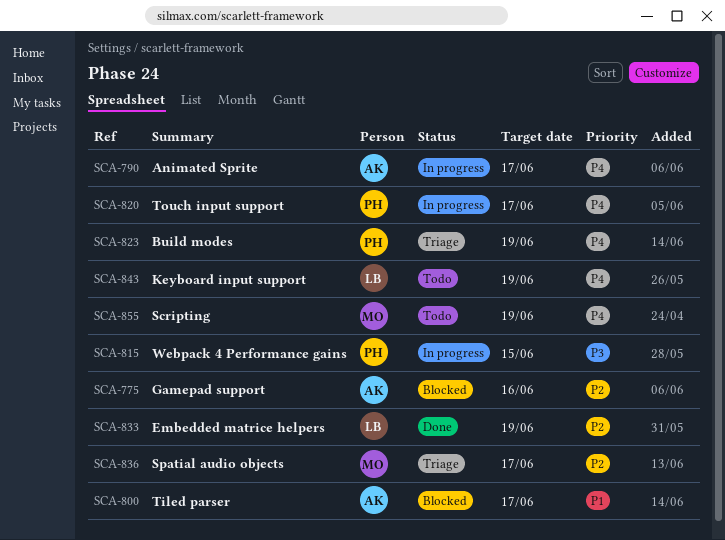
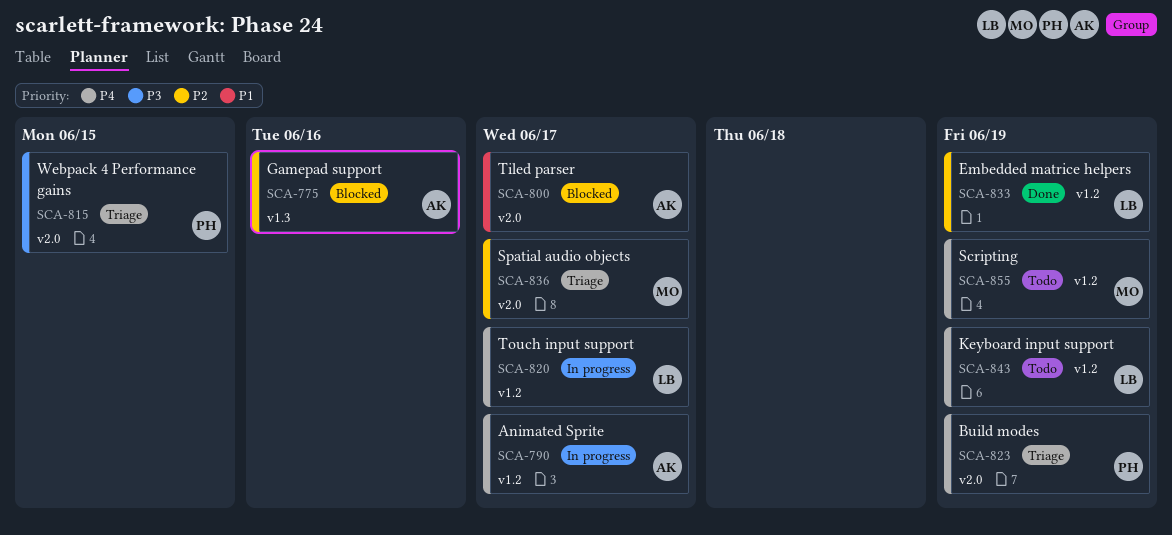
SCA-815, status: In progress -> Triage
SCA-820, owner: PH -> LB

